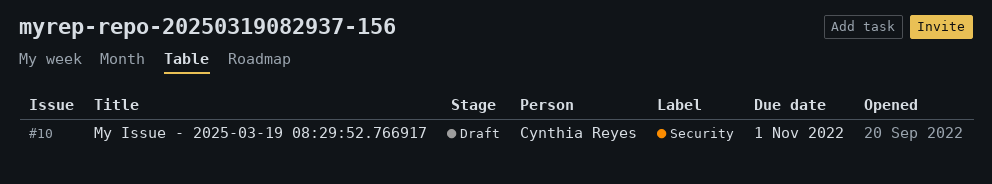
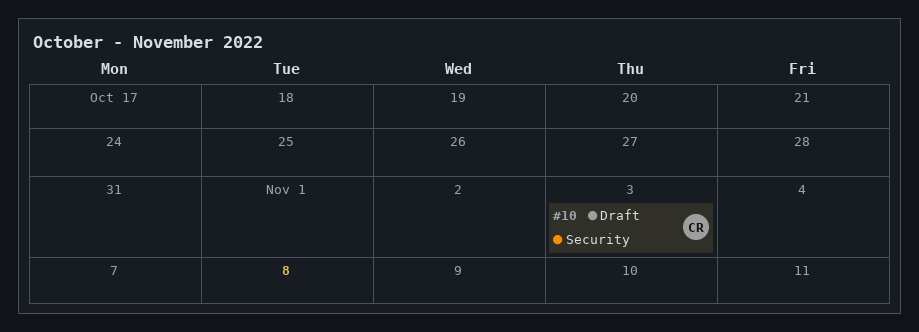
#10, due: Nov 1 -> Nov 3

